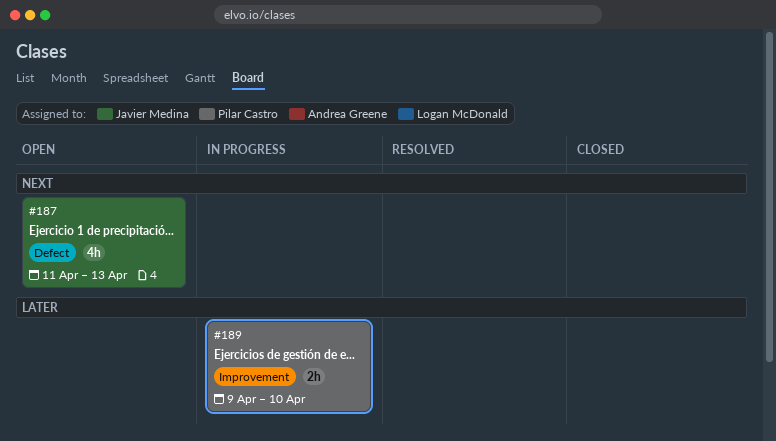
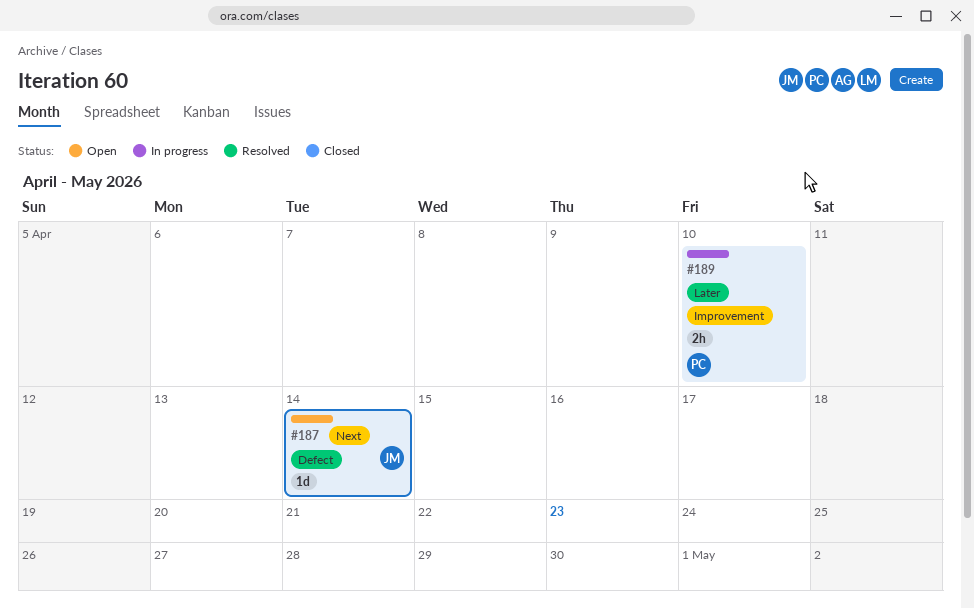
#187, estimate: 4h -> 1d
#187, due: Apr 13 -> Apr 14

